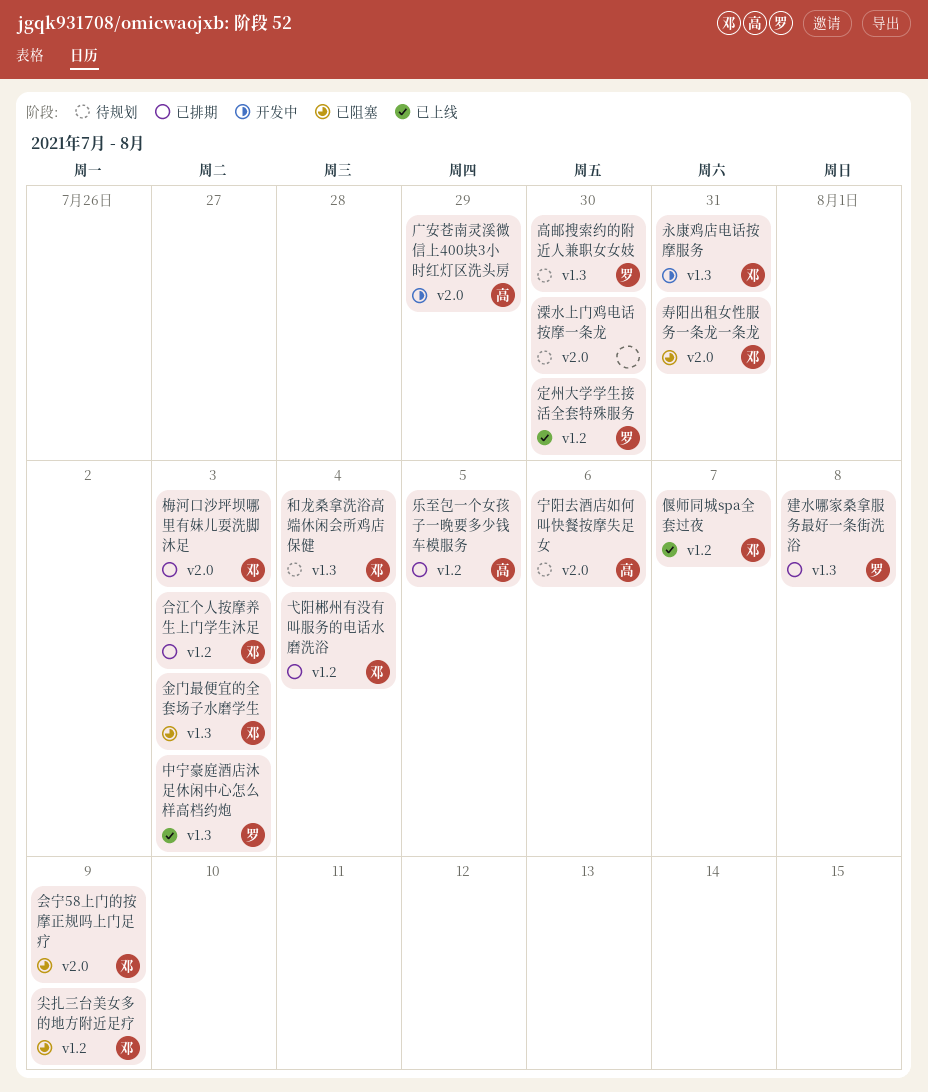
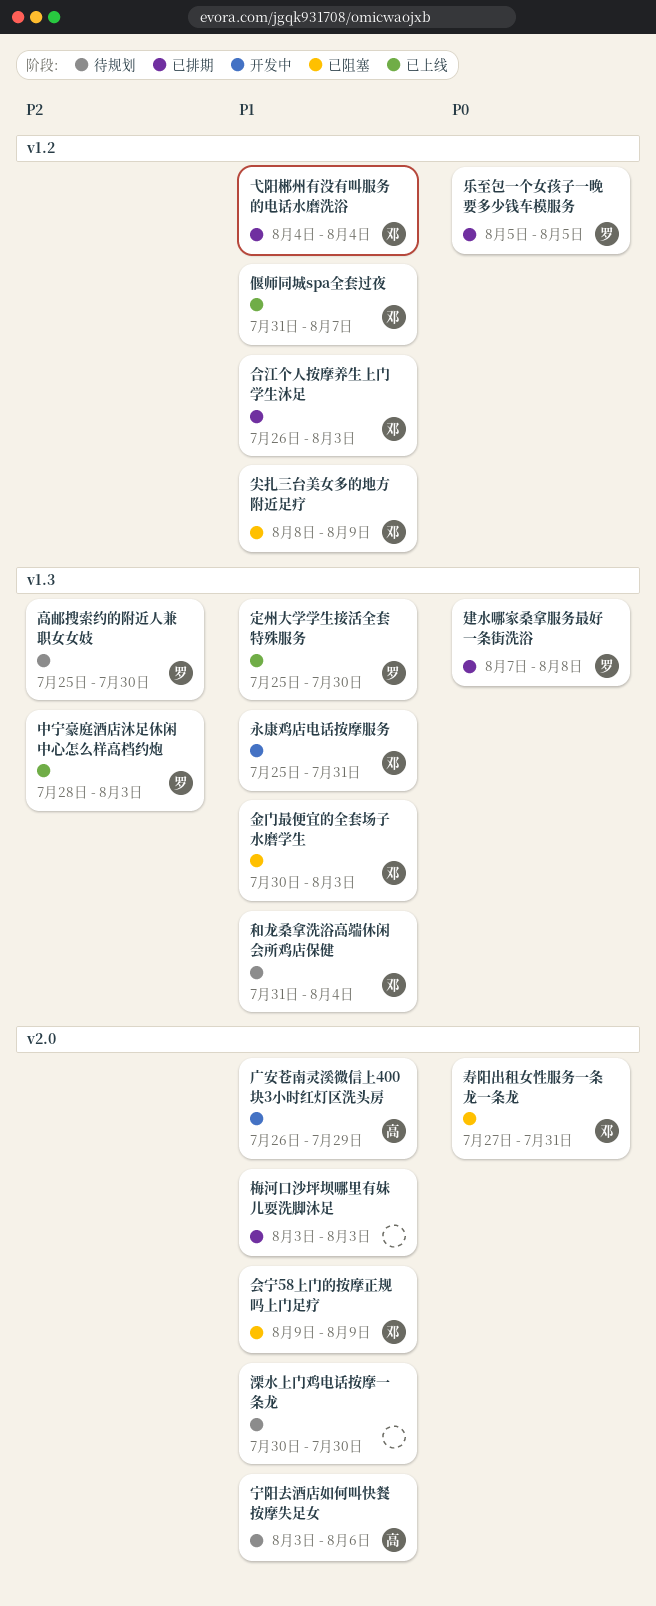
乐至包一个女孩子一晚要多少钱车模服务, owner: 高 -> 罗
定州大学学生接活全套特殊服务, label: v1.2 -> v1.3
梅河口沙坪坝哪里有妹儿耍洗脚沐足, owner: 邓 -> none

